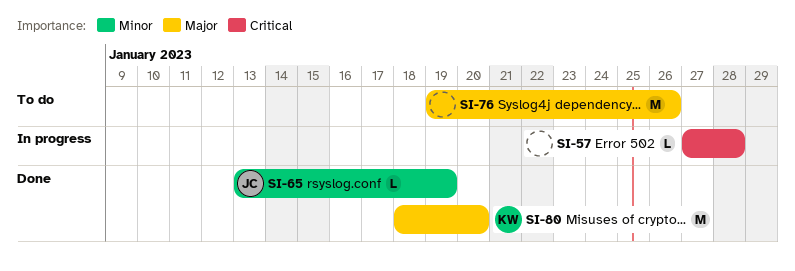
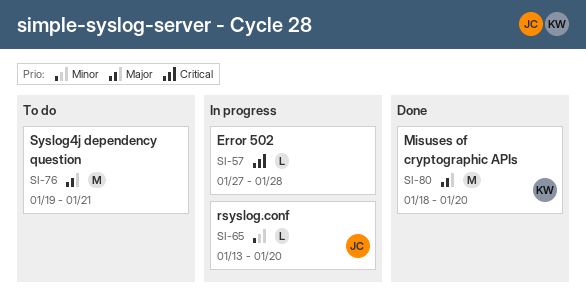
SI-65, status: Done -> In progress
SI-65, due: Jan 19 -> Jan 20
SI-76, due: Jan 26 -> Jan 21

